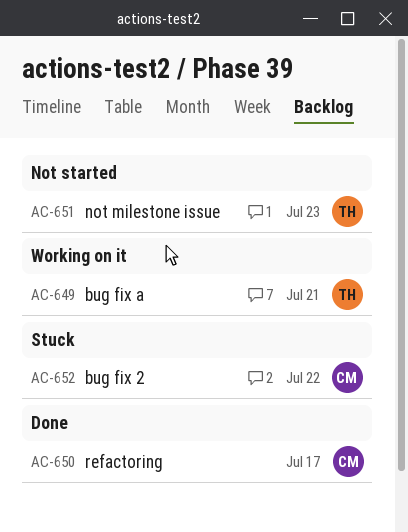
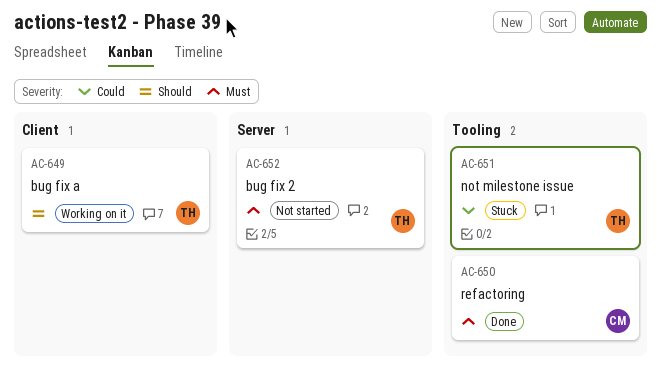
AC-651, status: Not started -> Stuck
AC-652, status: Stuck -> Not started
AC-652, owner: CM -> TH

